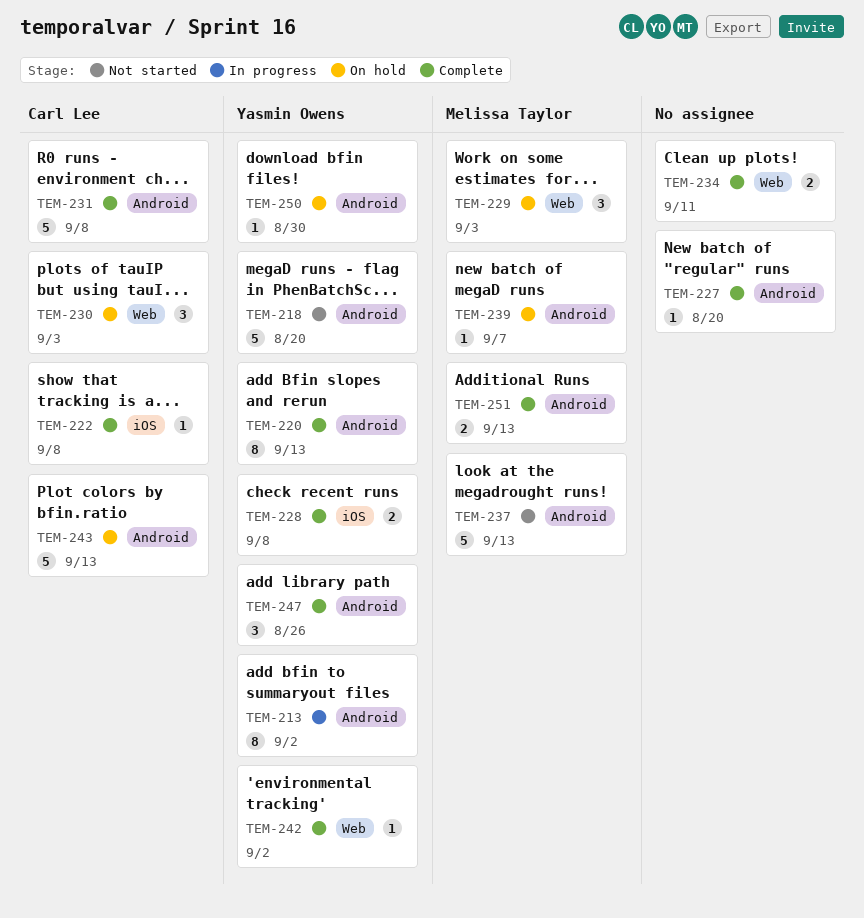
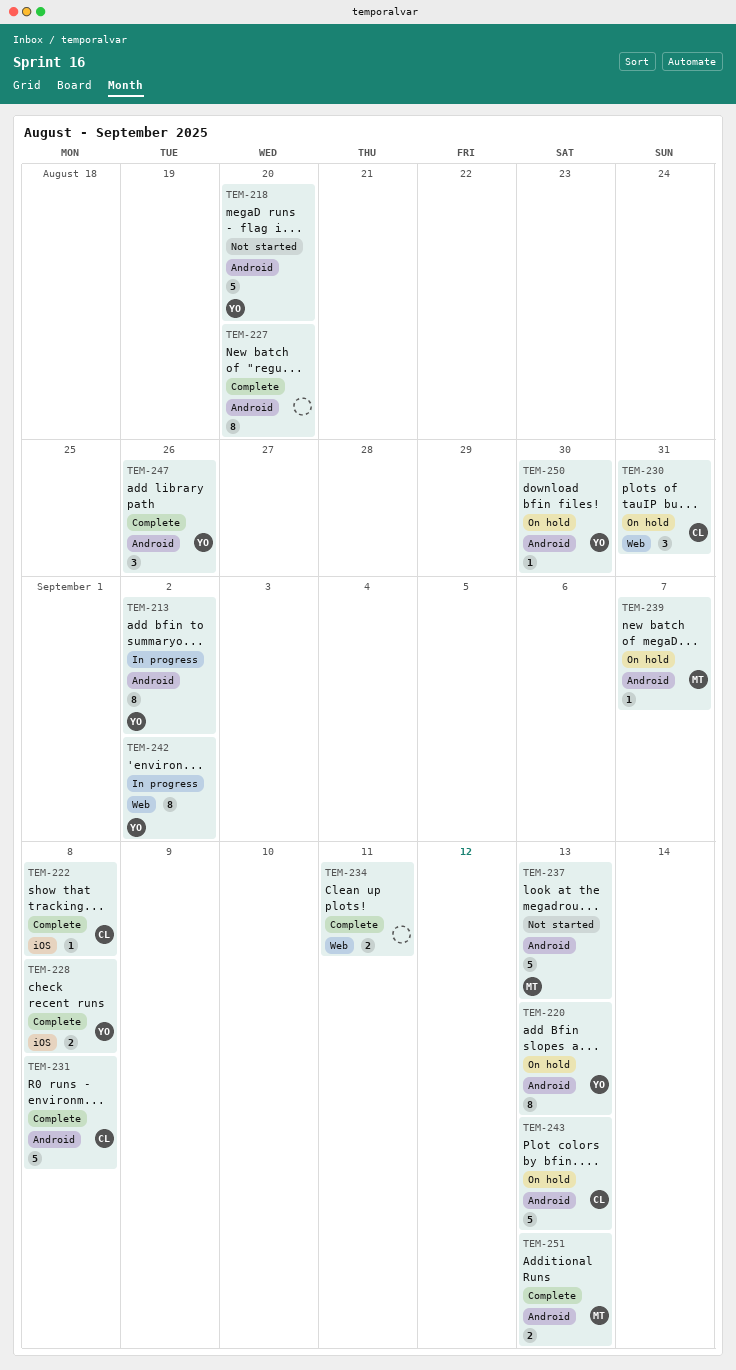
TEM-220, status: Complete -> On hold
TEM-227, estimate: 1 -> 8
TEM-229: present -> none
TEM-230, due: Sep 3 -> Aug 31
TEM-242, status: Complete -> In progress
TEM-242, estimate: 1 -> 8

